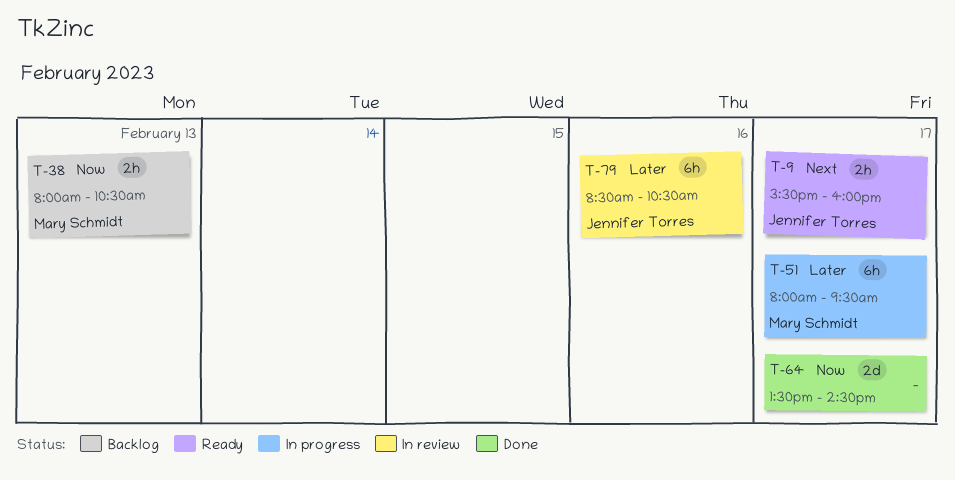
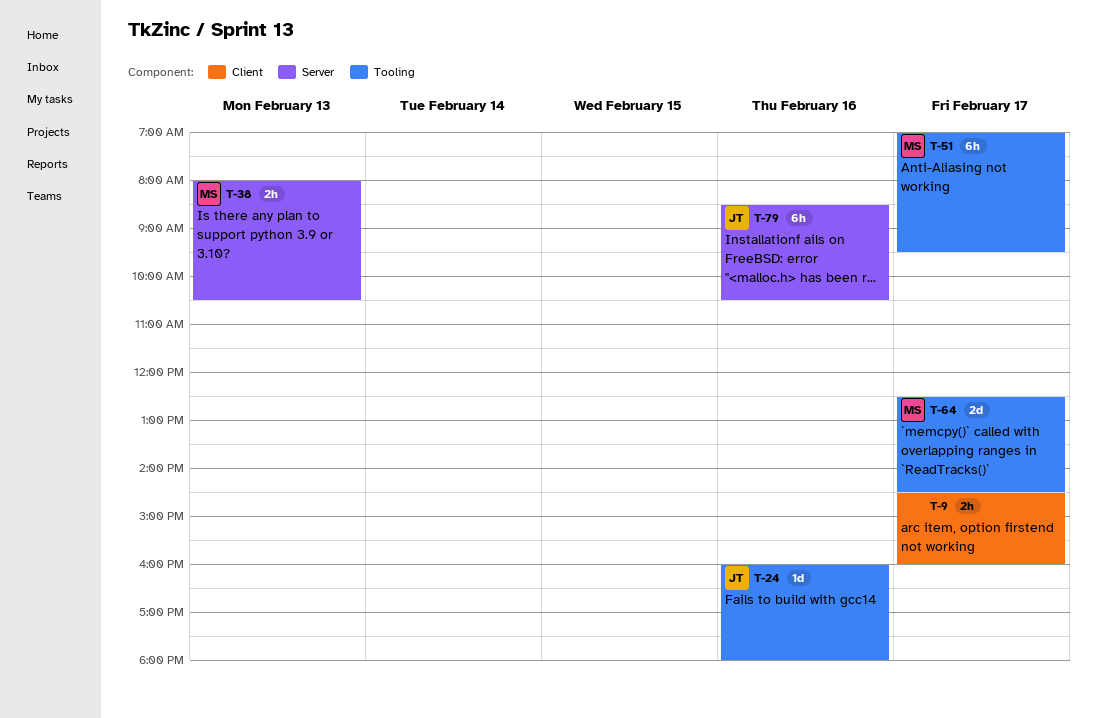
T-9, owner: Jennifer Torres -> none
T-9, begins: 15:30 -> 14:30
T-24: none -> present
T-51, begins: 08:00 -> 07:00
T-64, owner: none -> Mary Schmidt
T-64, begins: 13:30 -> 12:30

